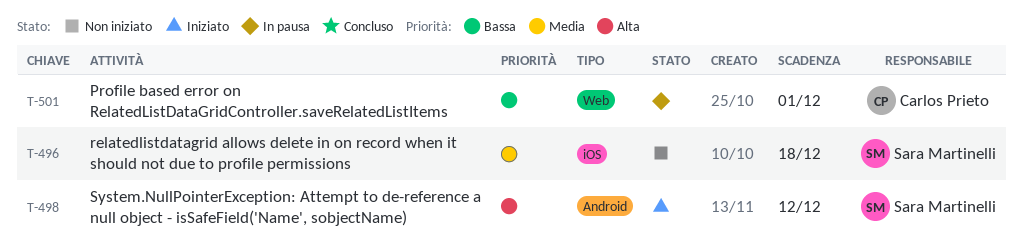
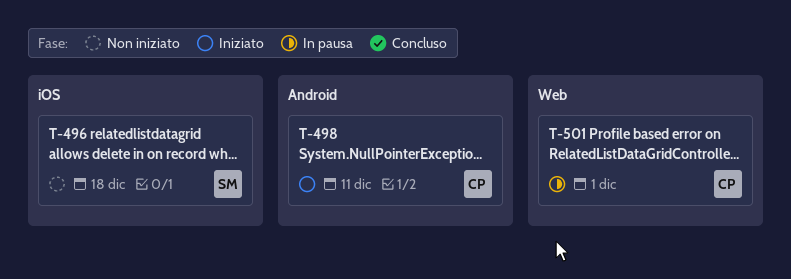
T-498, owner: Sara Martinelli -> Carlos Prieto
T-498, due: Dec 12 -> Dec 11

